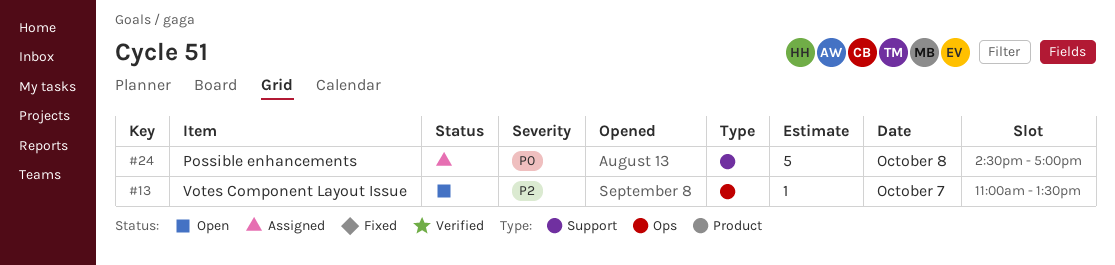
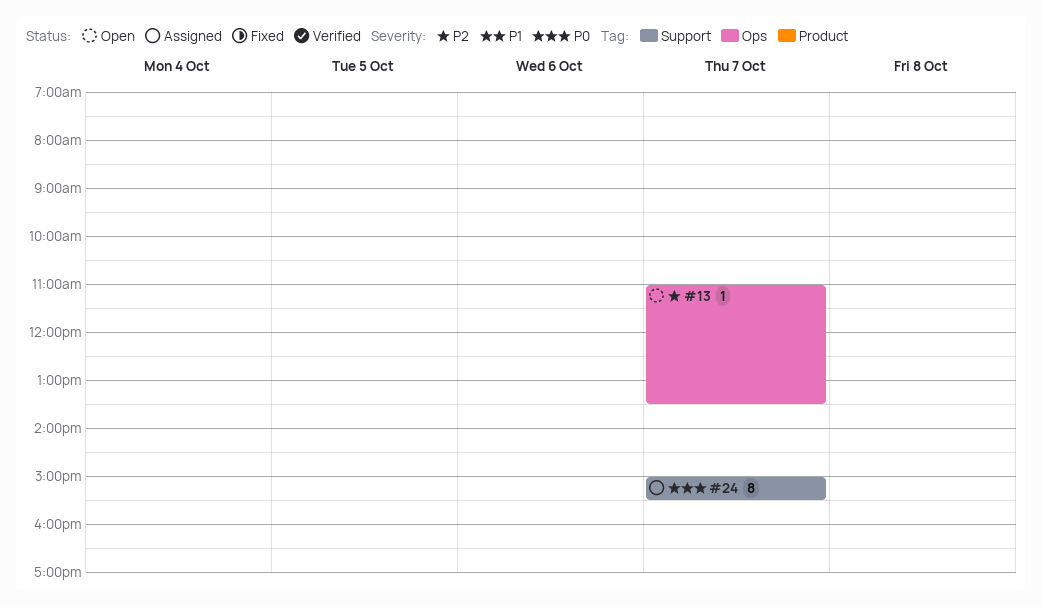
#24, estimate: 5 -> 8
#24, day: Oct 8 -> Oct 7
#24, begins: 14:30 -> 15:00
#24, ends: 17:00 -> 15:30

